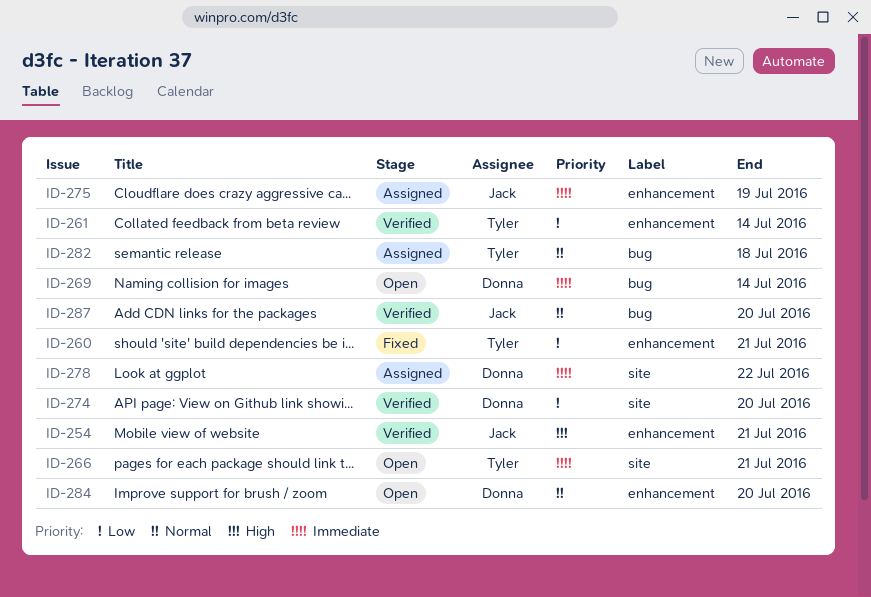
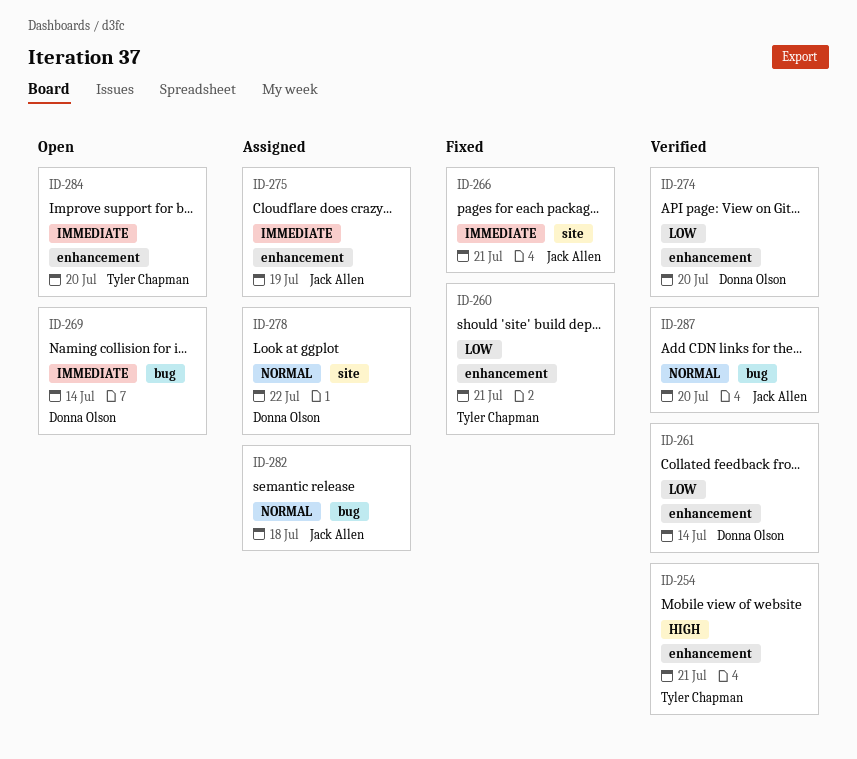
ID-254, owner: Jack Allen -> Tyler Chapman
ID-261, owner: Tyler Chapman -> Donna Olson
ID-266, status: Open -> Fixed
ID-266, owner: Tyler Chapman -> Jack Allen
ID-274, label: site -> enhancement
ID-278, priority: Immediate -> Normal
ID-282, owner: Tyler Chapman -> Jack Allen
ID-284, owner: Donna Olson -> Tyler Chapman
ID-284, priority: Normal -> Immediate

